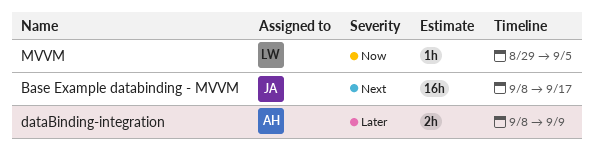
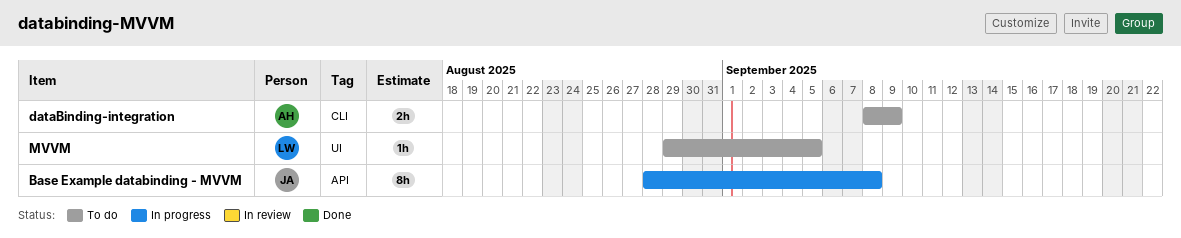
Base Example databinding - MVVM, estimate: 16h -> 8h
Base Example databinding - MVVM, start: Sep 8 -> Aug 28
Base Example databinding - MVVM, due: Sep 17 -> Sep 8

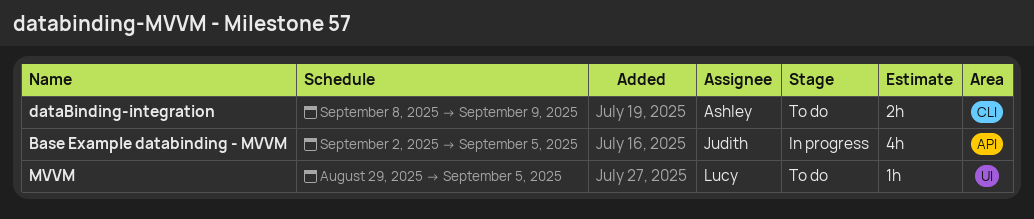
Base Example databinding - MVVM, estimate: 8h -> 4h
Base Example databinding - MVVM, start: Aug 28 -> Sep 2
Base Example databinding - MVVM, due: Sep 8 -> Sep 5

